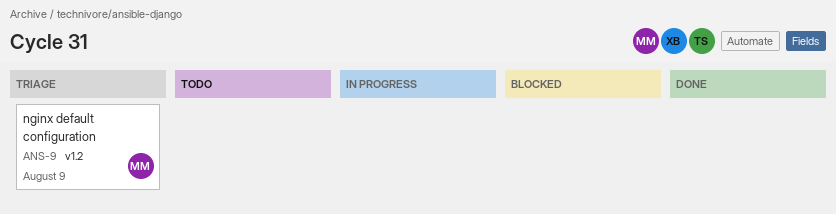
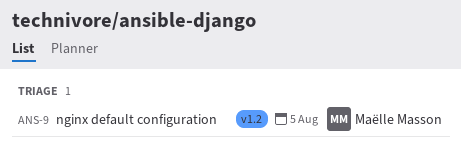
ANS-9, due: Aug 9 -> Aug 5

